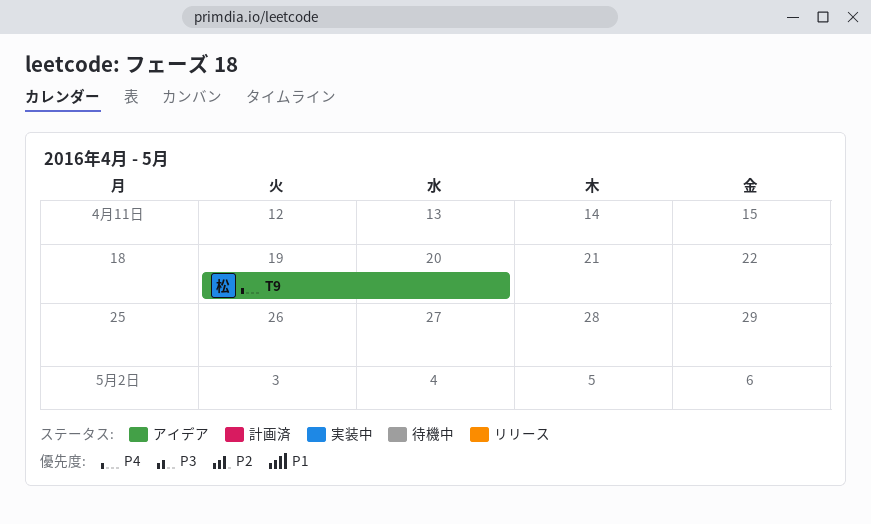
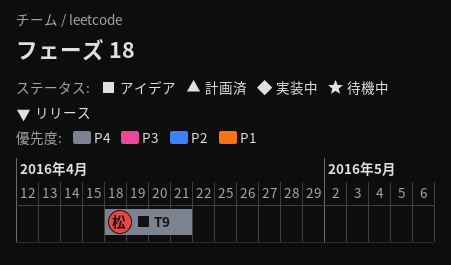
T9, start: Apr 19 -> Apr 18
T9, due: Apr 20 -> Apr 21

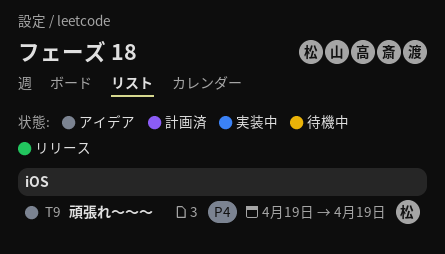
T9, start: Apr 18 -> Apr 19
T9, due: Apr 21 -> Apr 19

